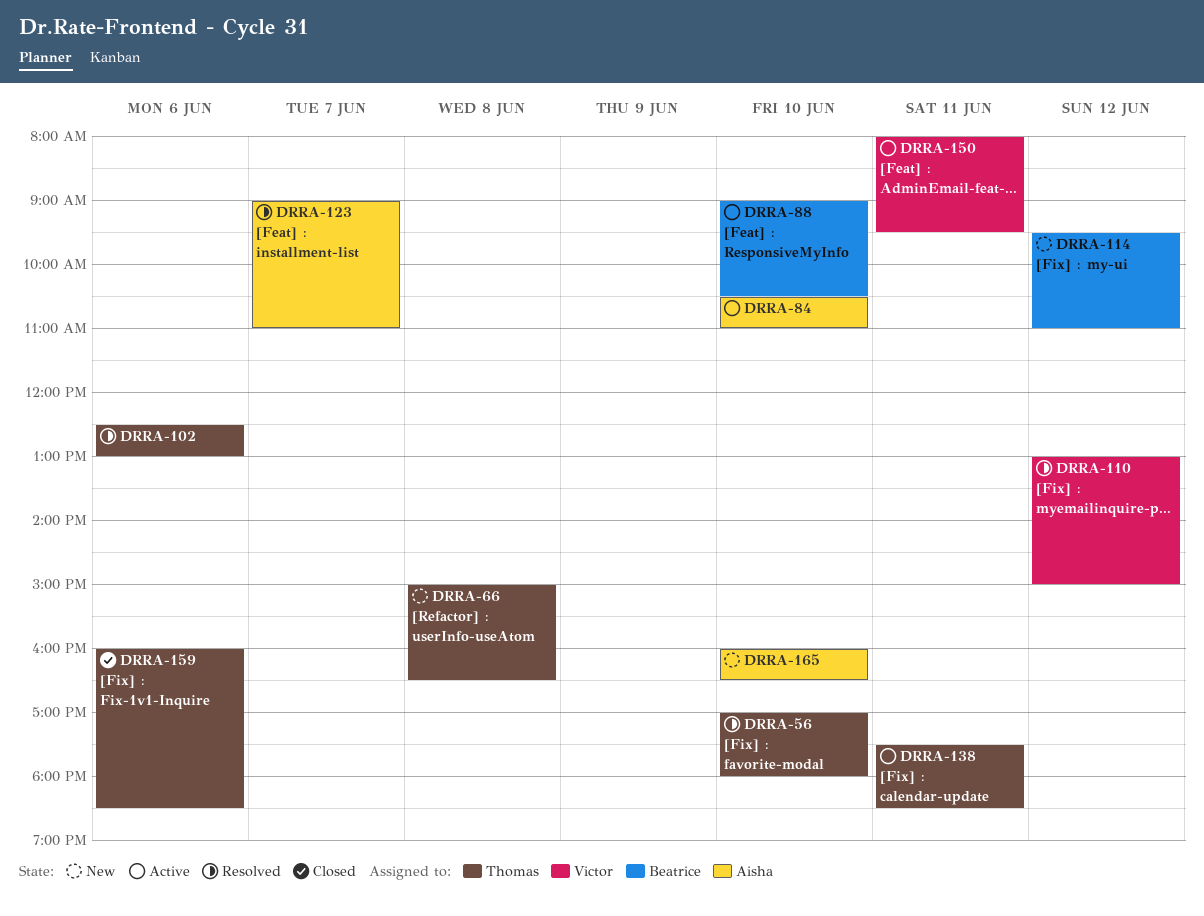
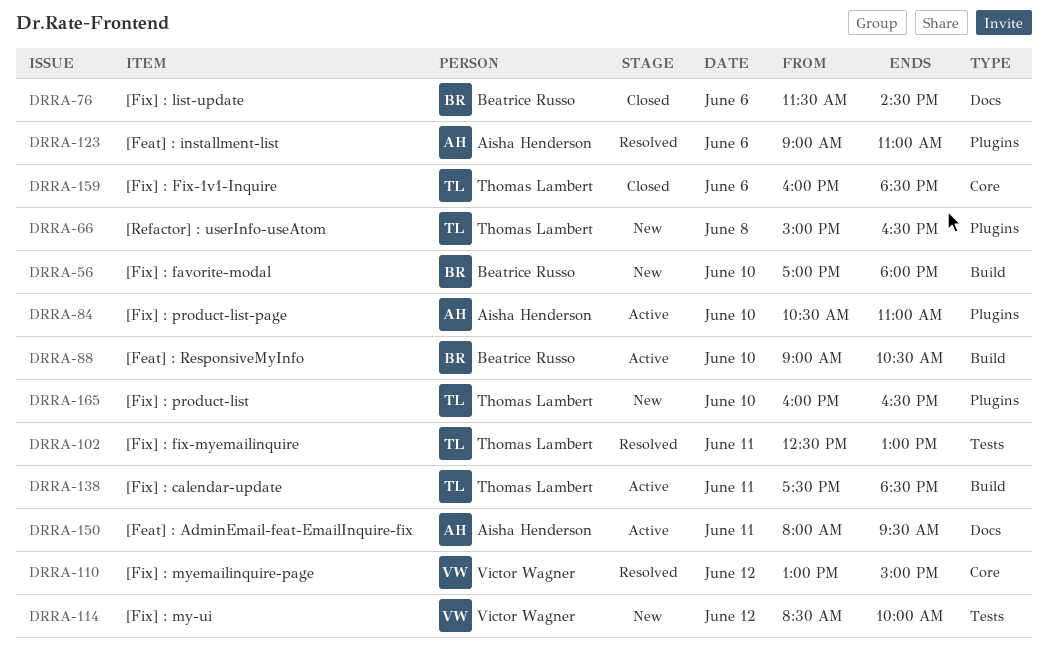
DRRA-56, status: Resolved -> New
DRRA-56, owner: Thomas Lambert -> Beatrice Russo
DRRA-76: none -> present
DRRA-102, day: Jun 6 -> Jun 11
DRRA-114, owner: Beatrice Russo -> Victor Wagner
DRRA-114, begins: 09:30 -> 08:30
DRRA-114, ends: 11:00 -> 10:00
DRRA-123, day: Jun 7 -> Jun 6
DRRA-150, owner: Victor Wagner -> Aisha Henderson
DRRA-165, owner: Aisha Henderson -> Thomas Lambert

